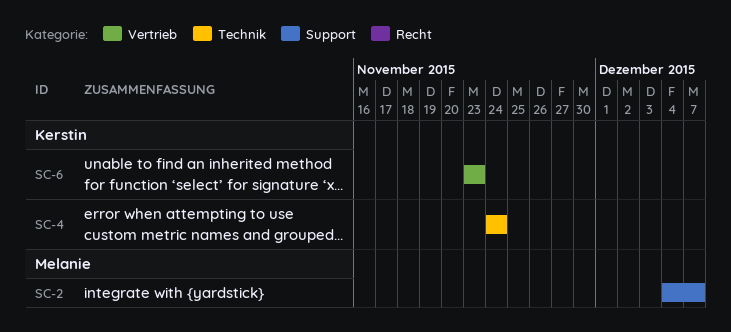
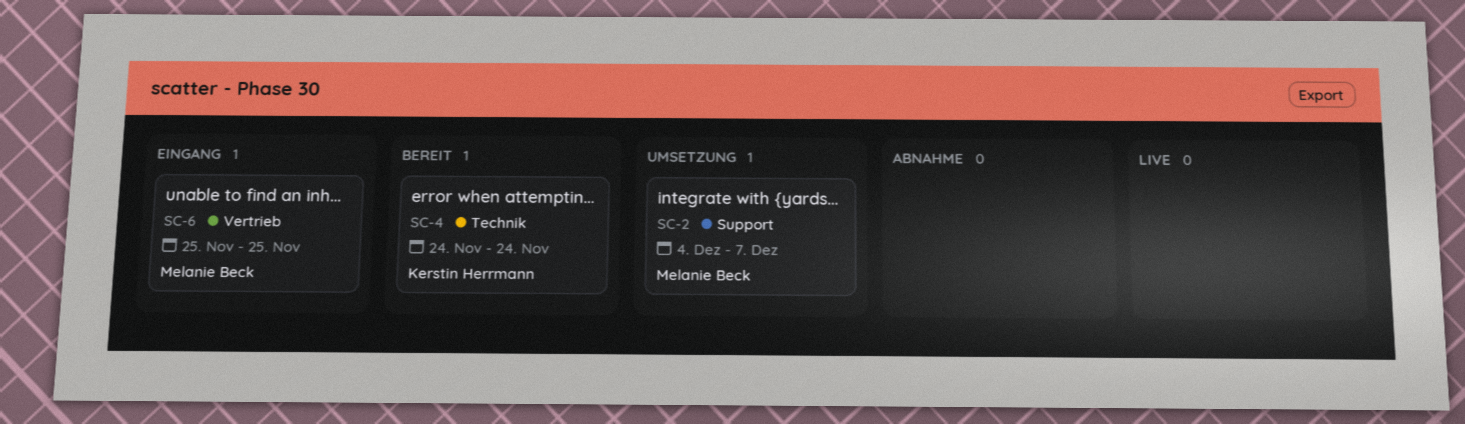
SC-6, owner: Kerstin Herrmann -> Melanie Beck
SC-6, start: Nov 23 -> Nov 25
SC-6, due: Nov 23 -> Nov 25

